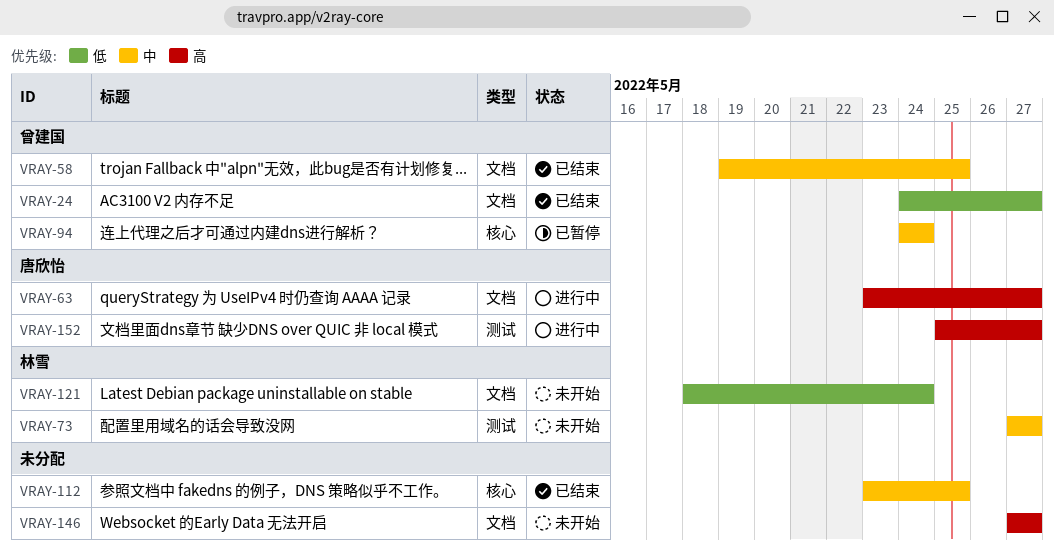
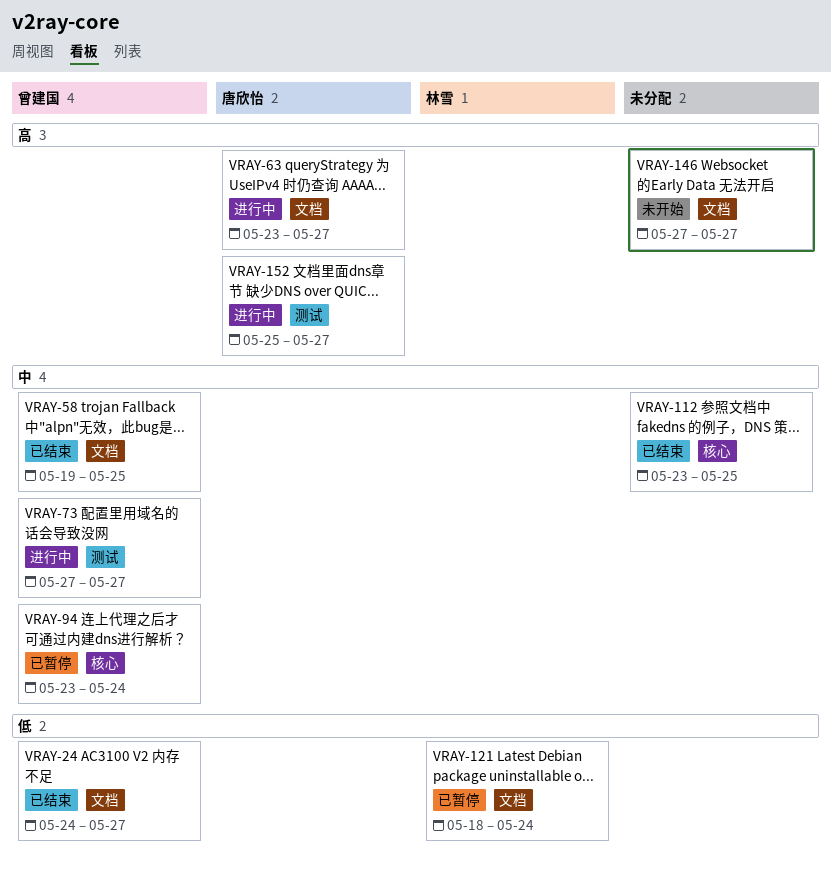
VRAY-73, status: 未开始 -> 进行中
VRAY-73, owner: 林雪 -> 曾建国
VRAY-94, start: May 24 -> May 23
VRAY-121, status: 未开始 -> 已暂停

